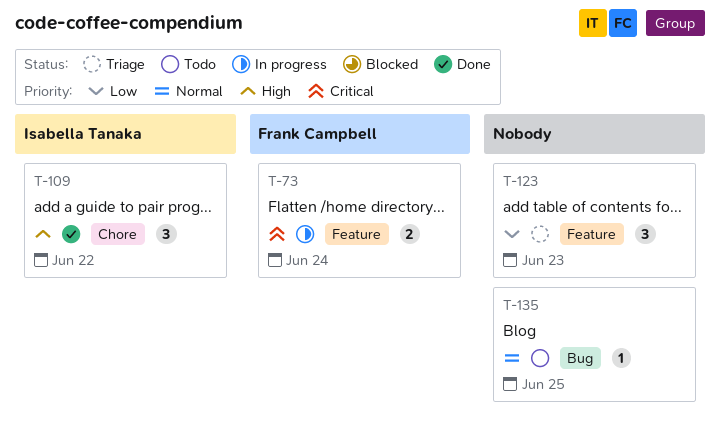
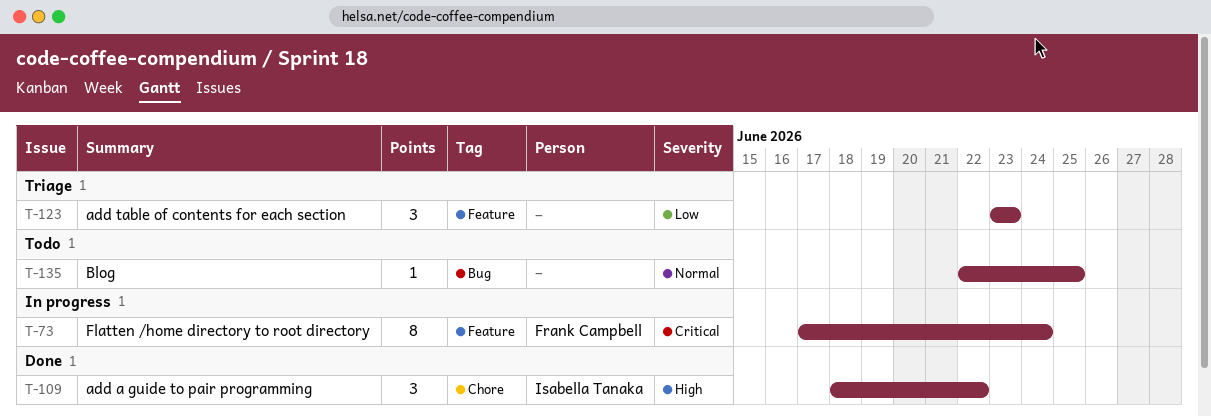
T-73, estimate: 2 -> 8

